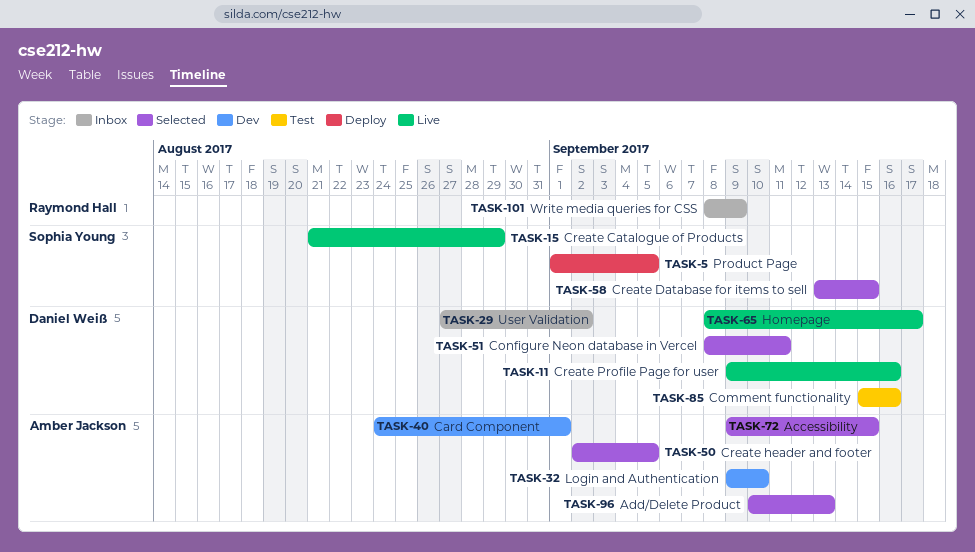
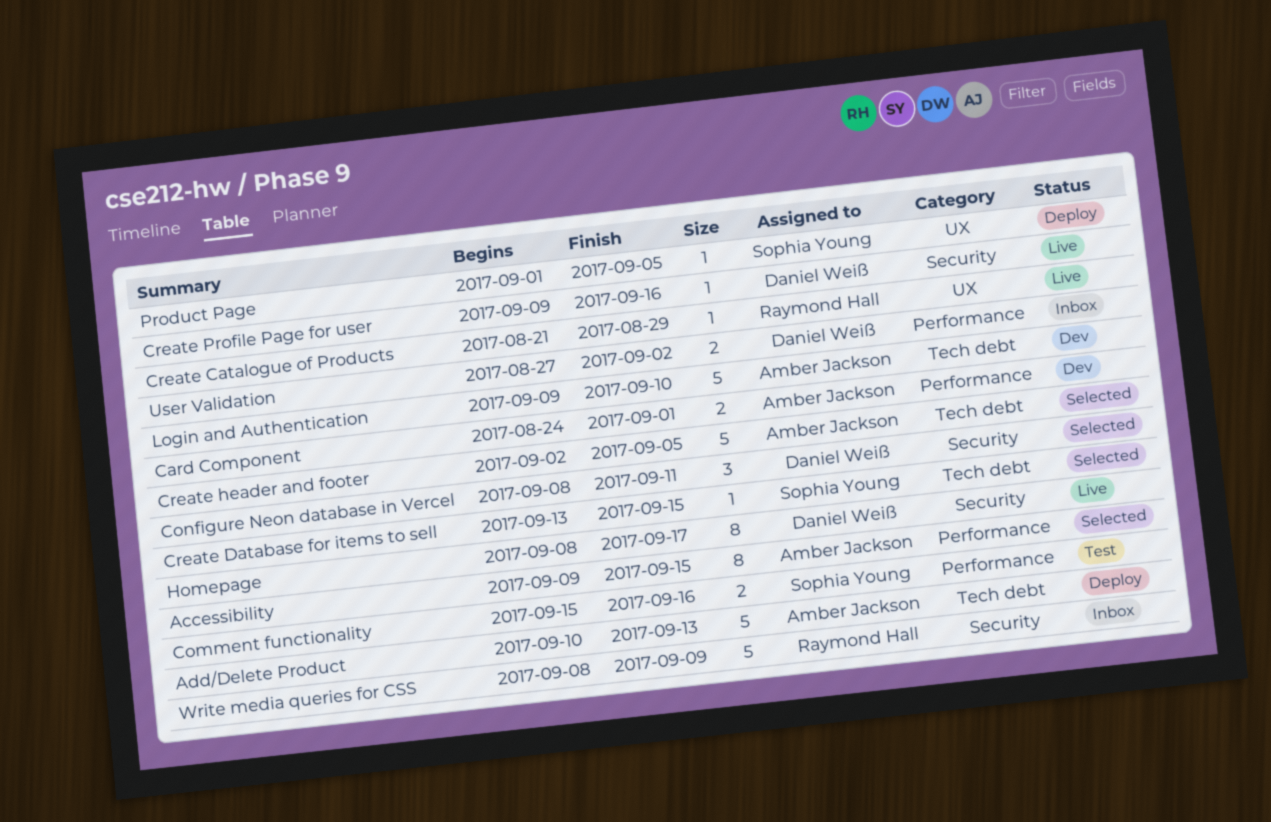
Add/Delete Product, status: Selected -> Deploy
Comment functionality, owner: Daniel Weiß -> Sophia Young
Create Catalogue of Products, owner: Sophia Young -> Raymond Hall

